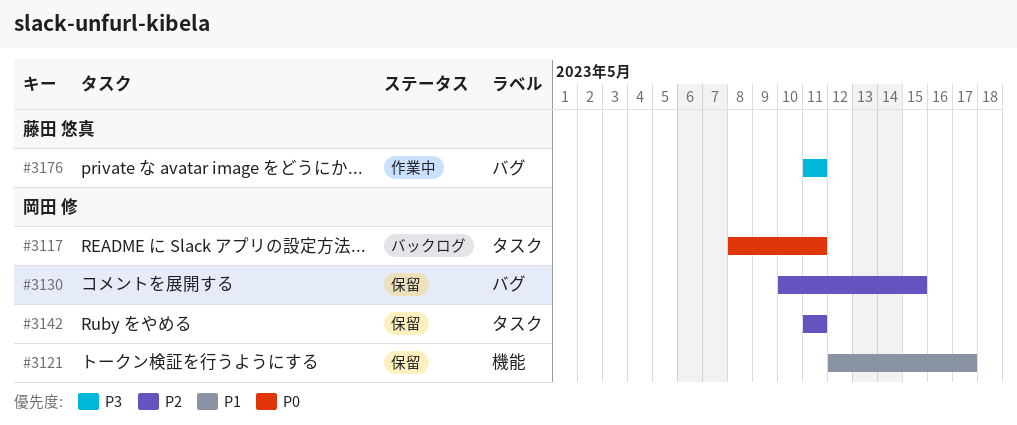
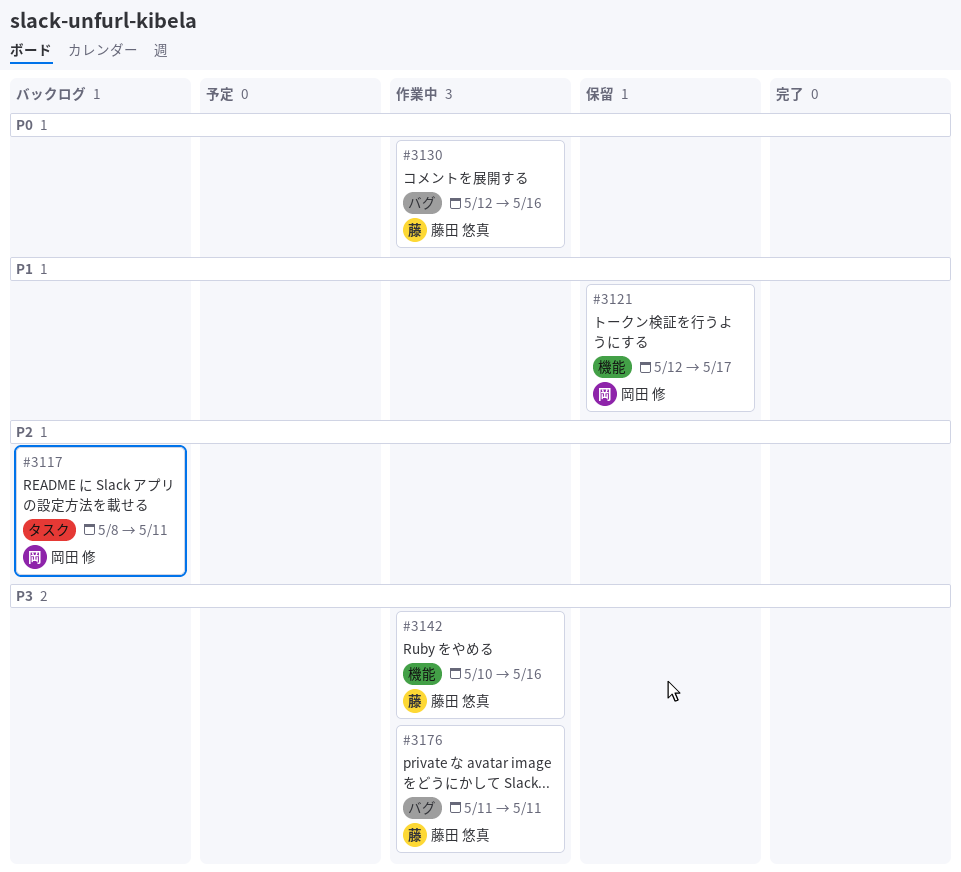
#3117, priority: P0 -> P2
#3130, status: 保留 -> 作業中
#3130, owner: 岡田 修 -> 藤田 悠真
#3130, priority: P2 -> P0
#3130, start: May 10 -> May 12
#3130, due: May 15 -> May 16
#3142, status: 保留 -> 作業中
#3142, owner: 岡田 修 -> 藤田 悠真
#3142, priority: P2 -> P3
#3142, label: タスク -> 機能
#3142, start: May 11 -> May 10
#3142, due: May 11 -> May 16

